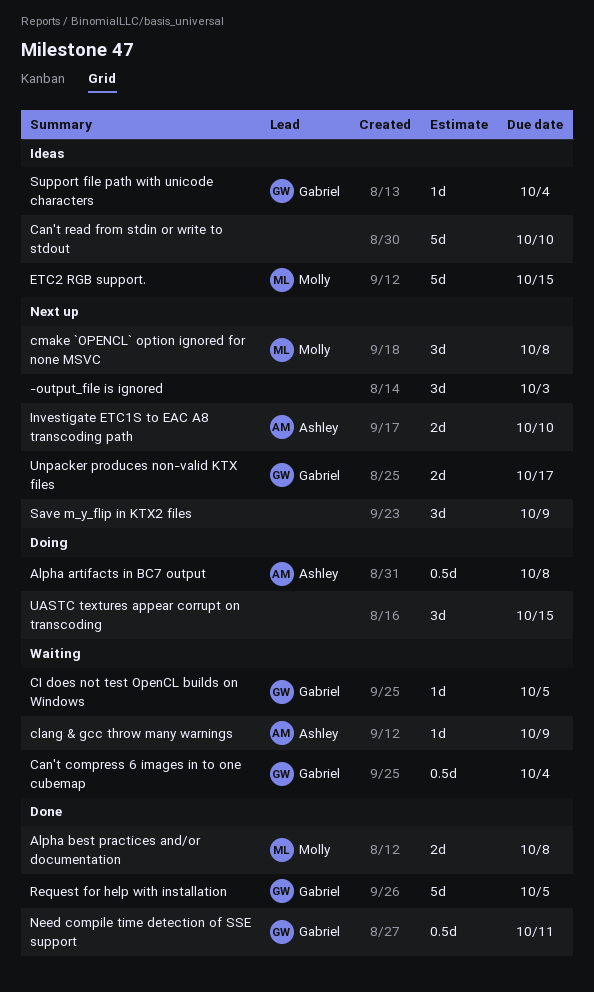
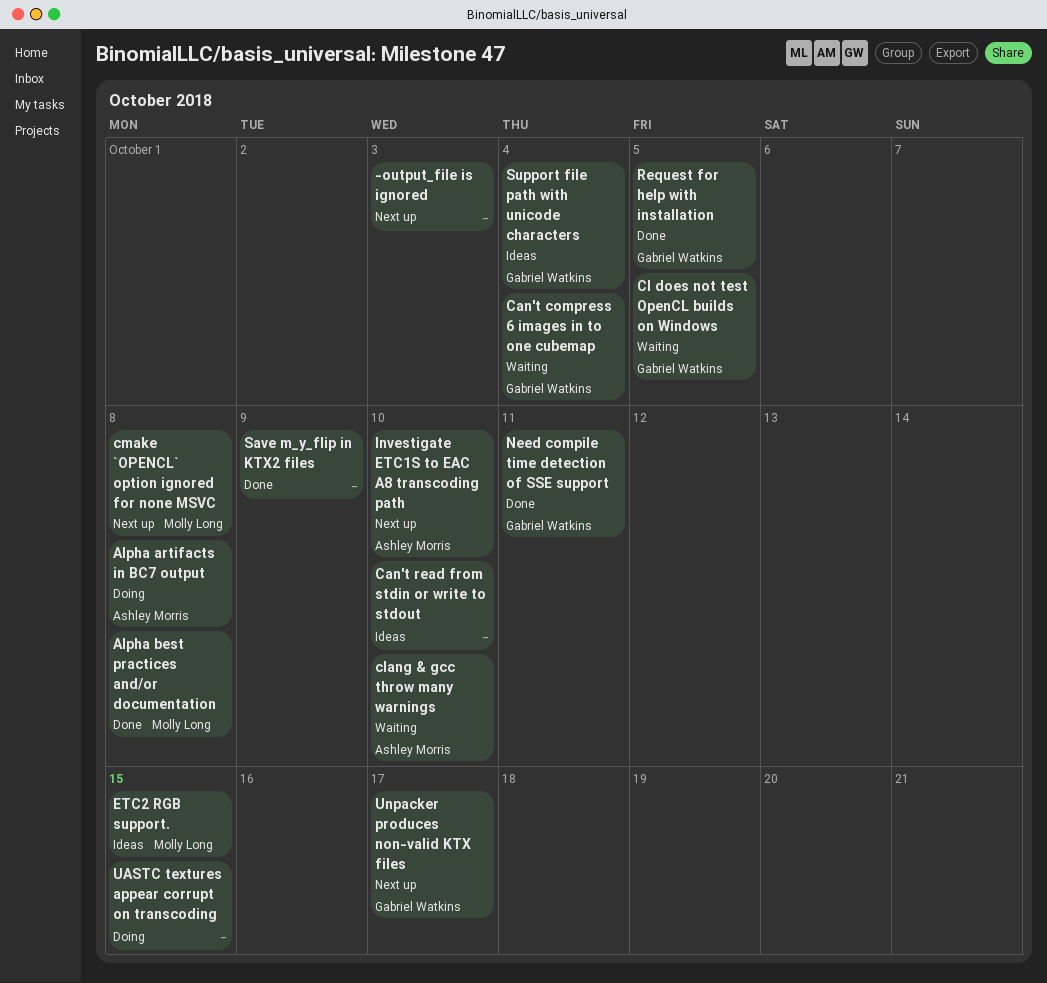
clang & gcc throw many warnings, due: Oct 9 -> Oct 10
Save m_y_flip in KTX2 files, status: Next up -> Done

